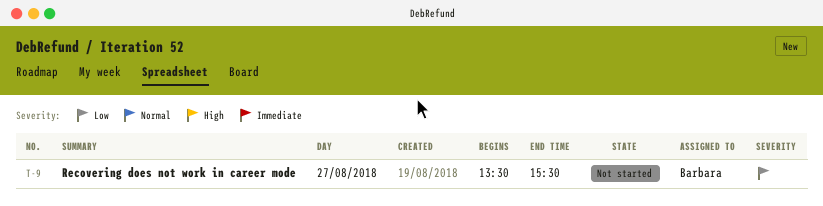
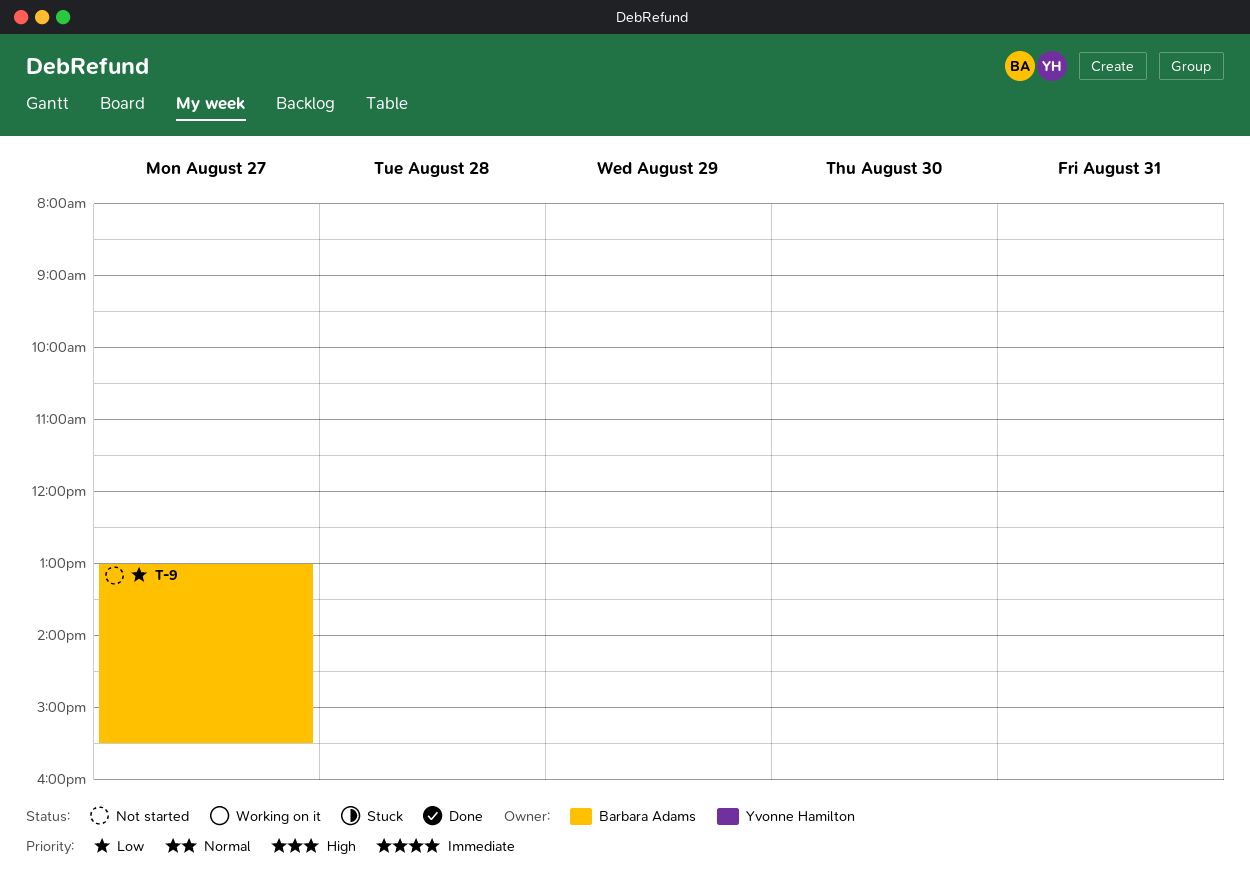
T-9, begins: 13:30 -> 13:00

